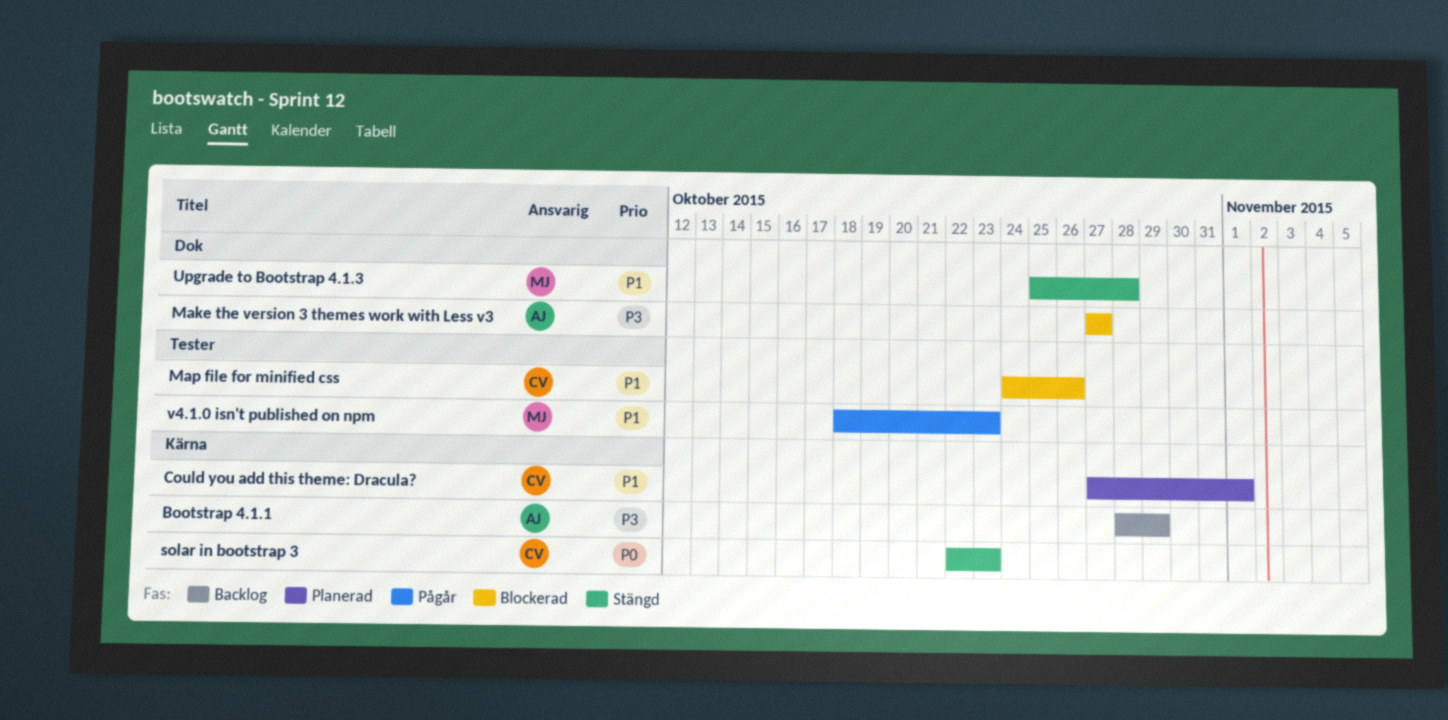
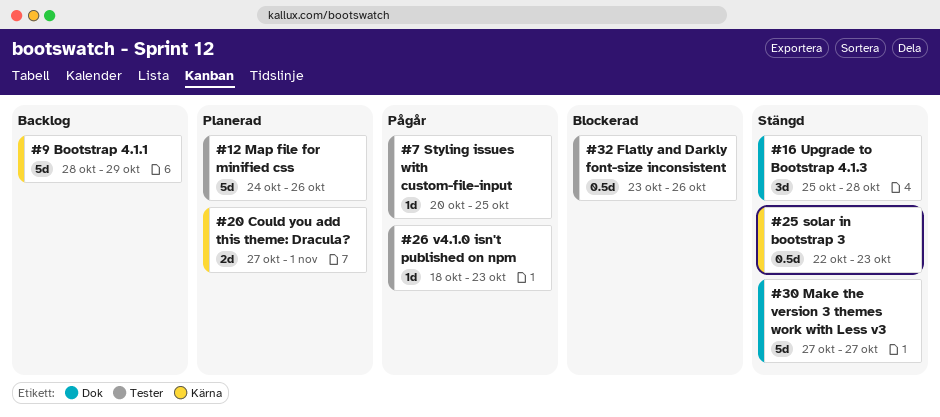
Flatly and Darkly font-size inconsistent: none -> present
Make the version 3 themes work with Less v3, status: Blockerad -> Stängd
Map file for minified css, status: Blockerad -> Planerad
Styling issues with custom-file-input: none -> present

